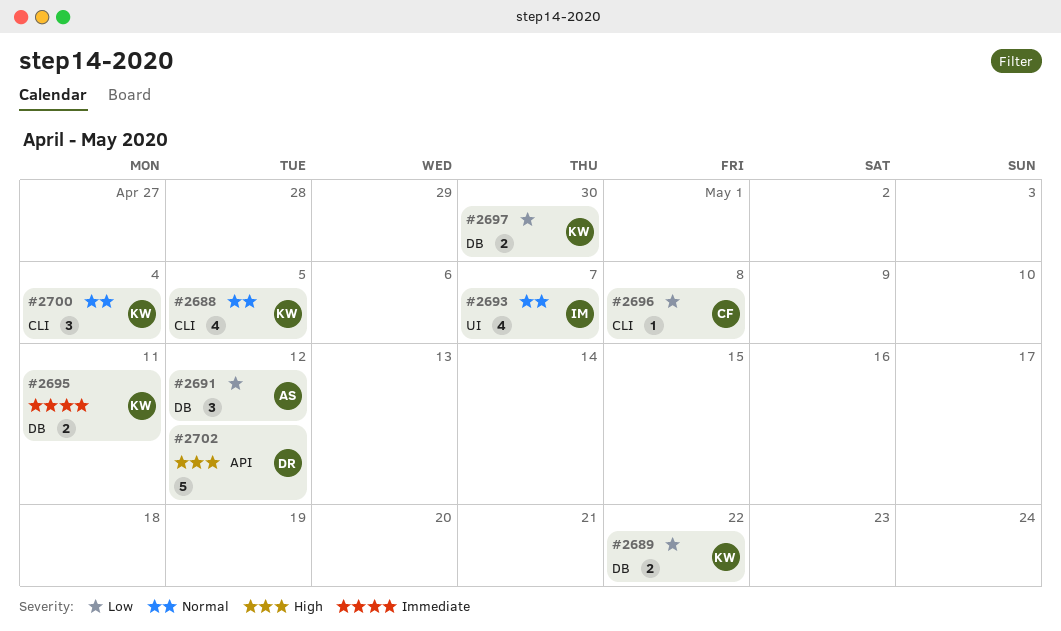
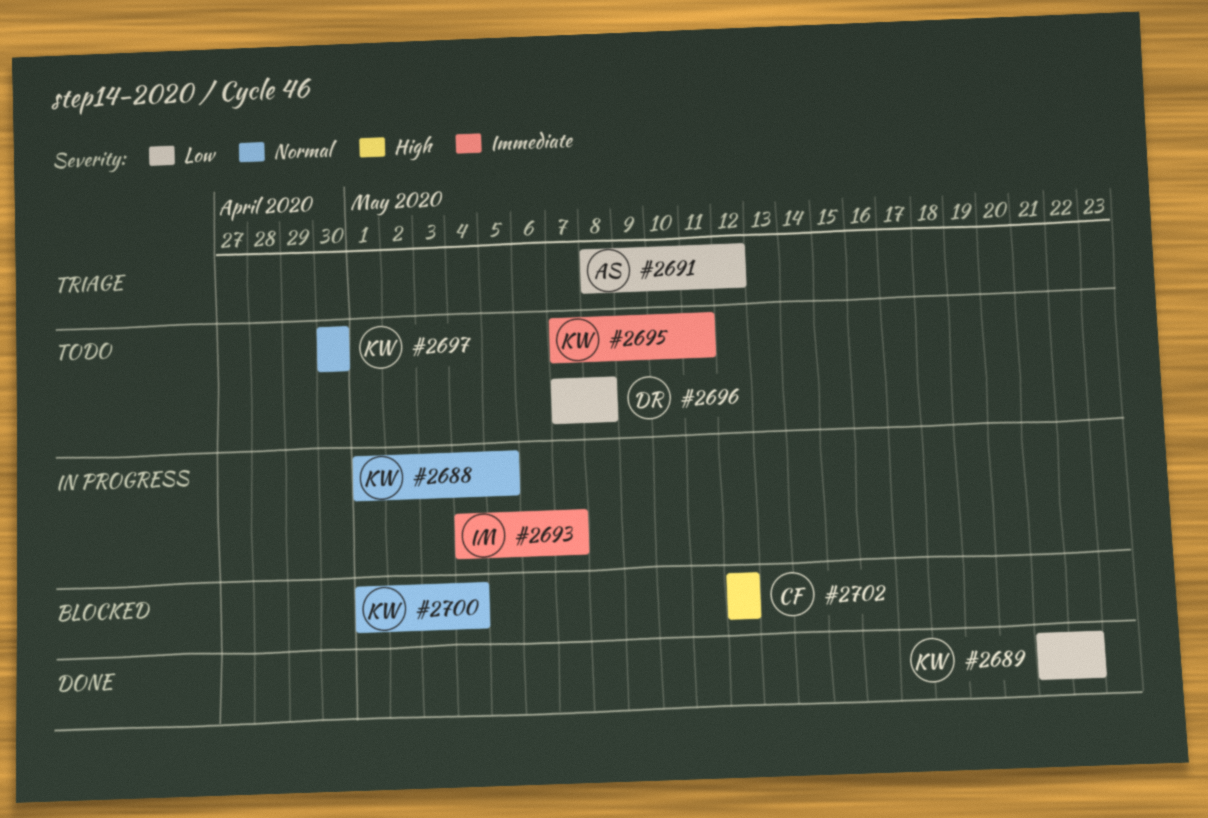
#2693, priority: Normal -> Immediate
#2696, owner: CF -> DR
#2697, priority: Low -> Normal
#2702, owner: DR -> CF

